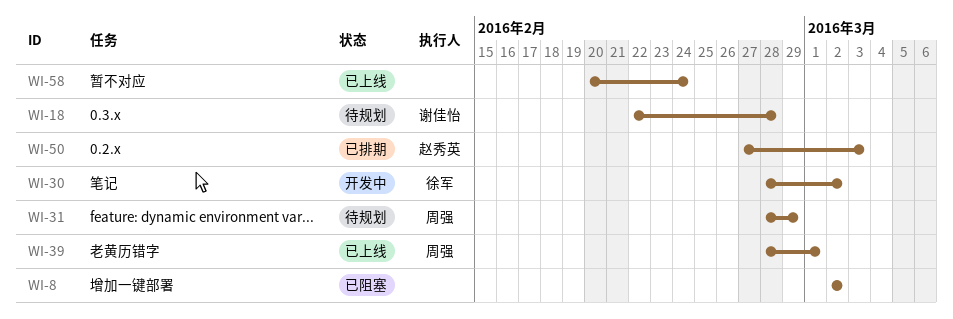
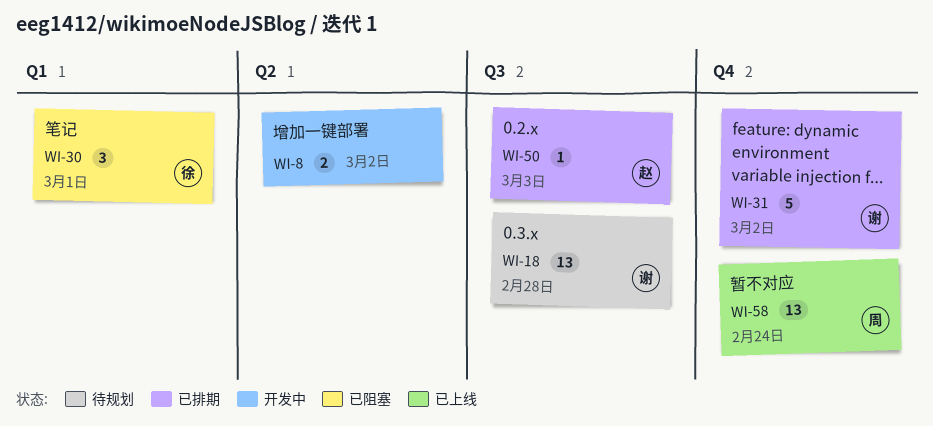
WI-8, status: 已阻塞 -> 开发中
WI-30, status: 开发中 -> 已阻塞
WI-30, due: Mar 2 -> Mar 1
WI-31, status: 待规划 -> 已排期
WI-31, owner: 周强 -> 谢佳怡
WI-31, due: Feb 29 -> Mar 2
WI-39: present -> none
WI-58, owner: none -> 周强

